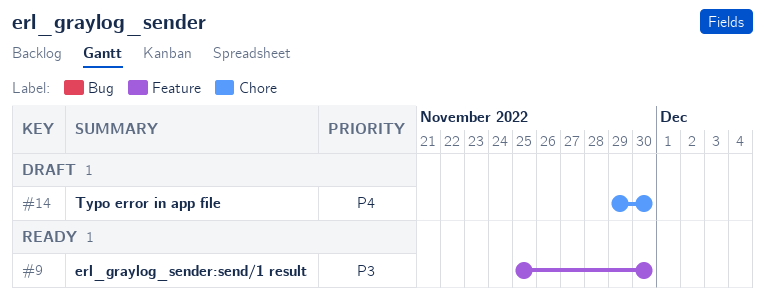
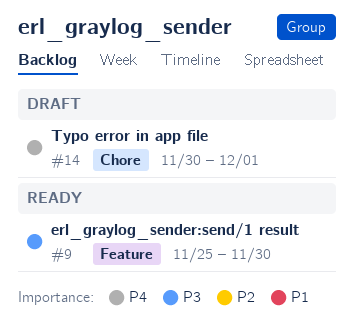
#14, start: Nov 29 -> Nov 30
#14, due: Nov 30 -> Dec 1

